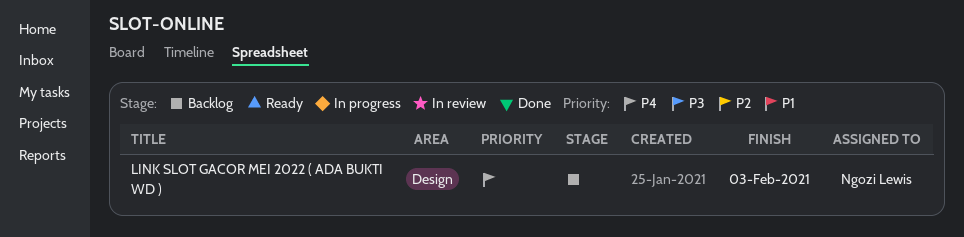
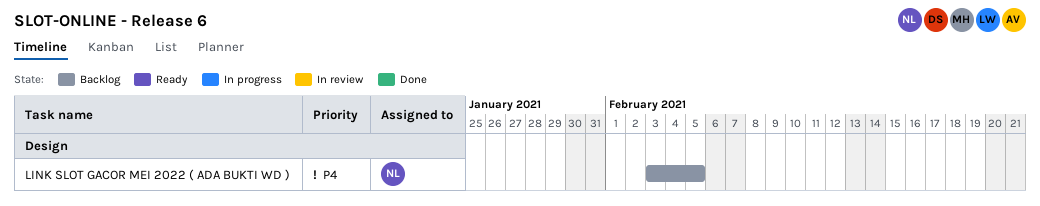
LINK SLOT GACOR MEI 2022 ( ADA BUKTI WD ), due: Feb 3 -> Feb 5

